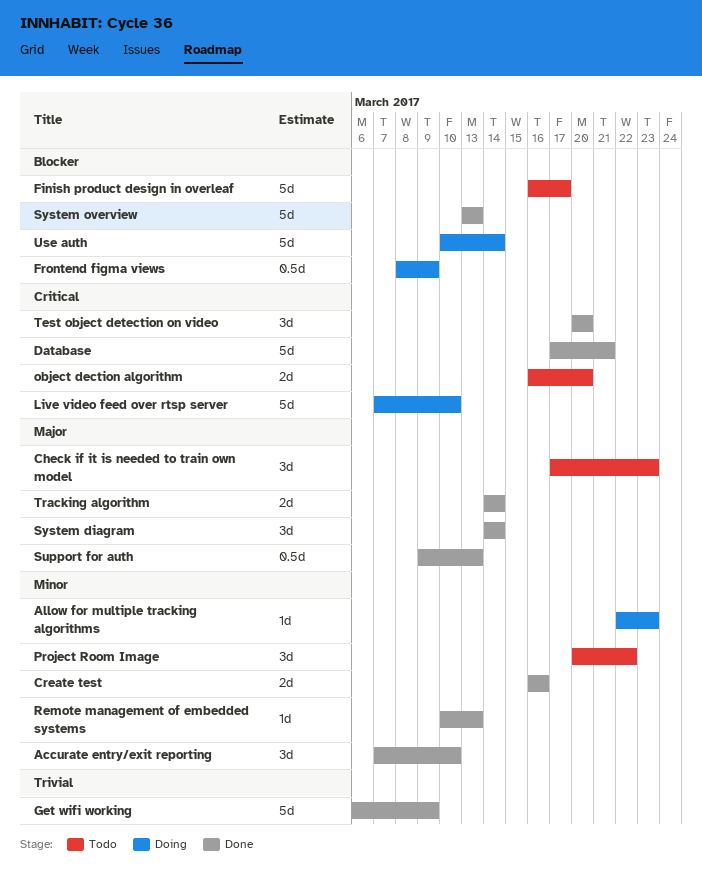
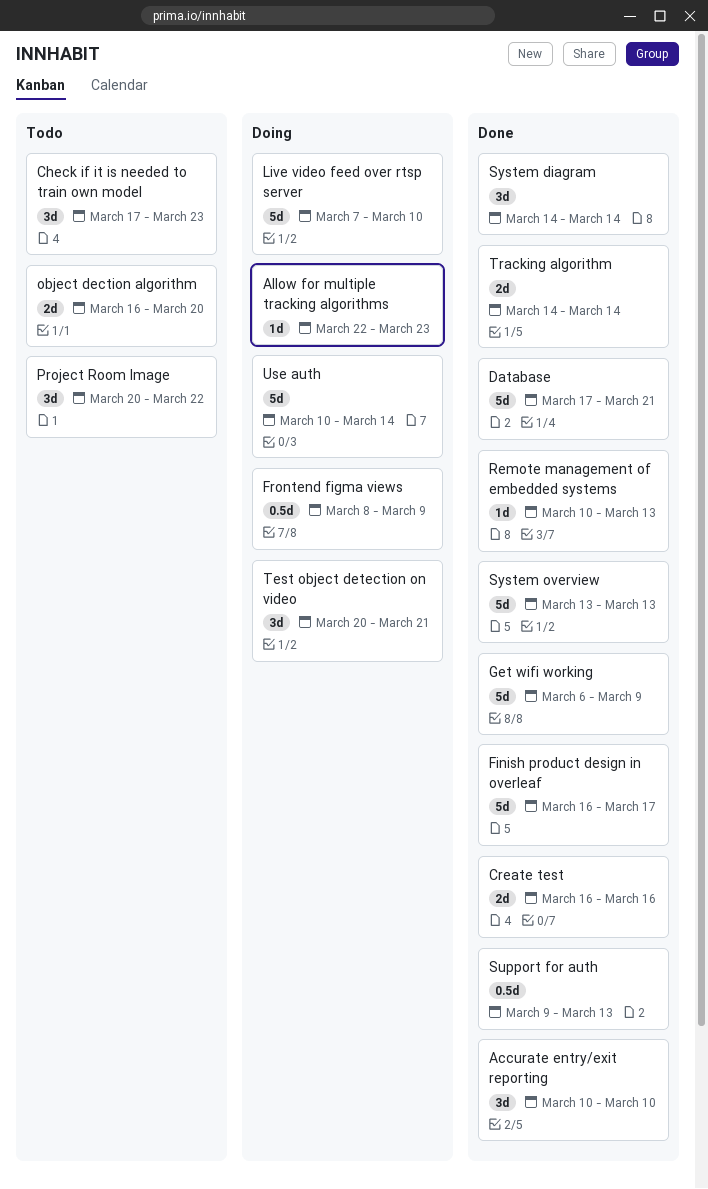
Accurate entry/exit reporting, start: Mar 7 -> Mar 10
Finish product design in overleaf, status: Todo -> Done
Test object detection on video, status: Done -> Doing
Test object detection on video, due: Mar 20 -> Mar 21

